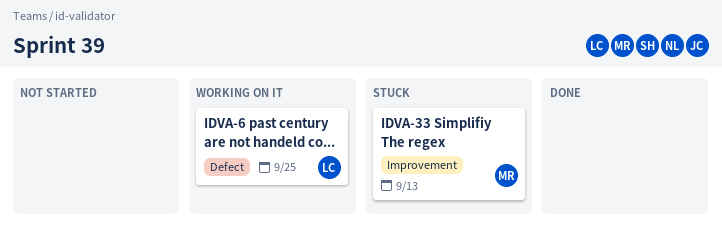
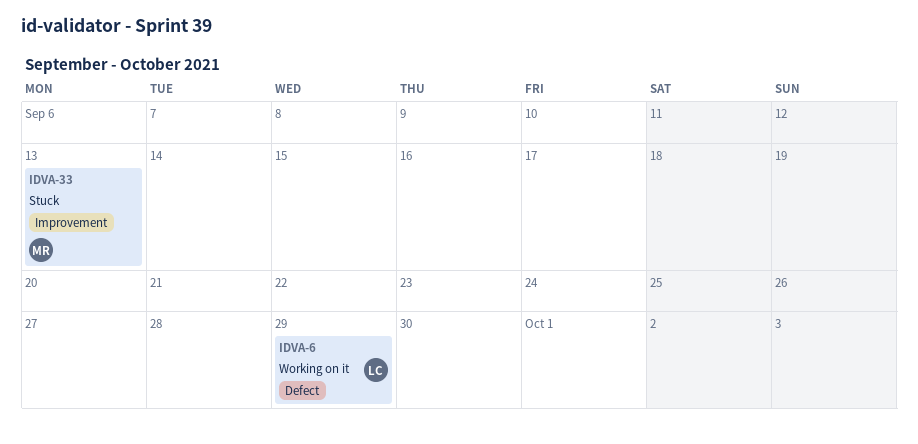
IDVA-6, due: Sep 25 -> Sep 29

